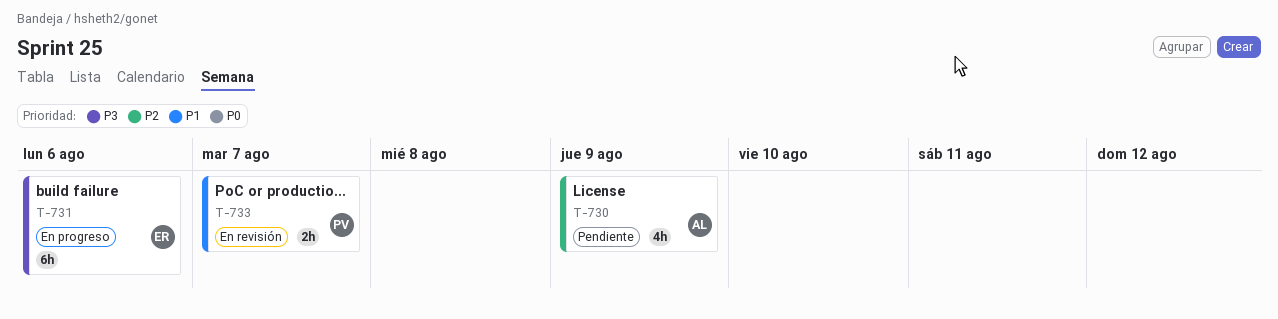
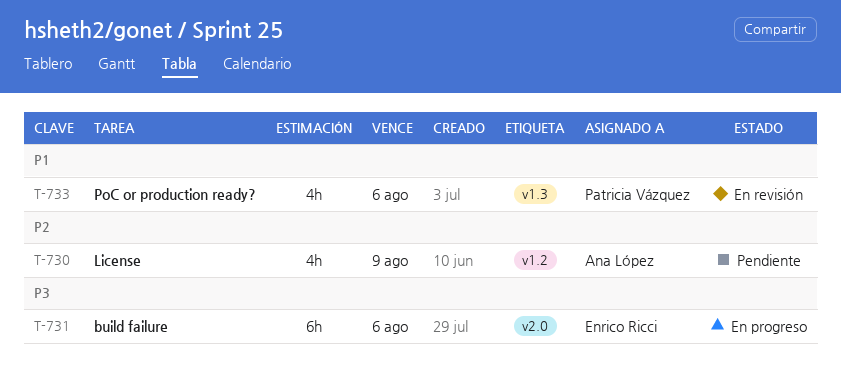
T-733, estimate: 2h -> 4h
T-733, due: Aug 7 -> Aug 6

